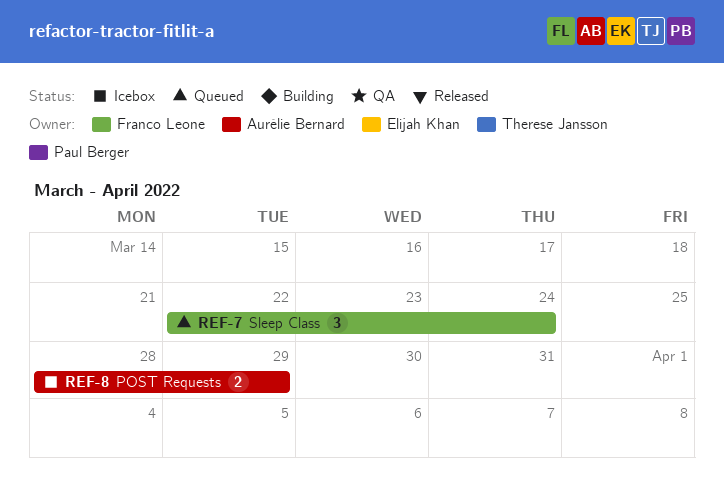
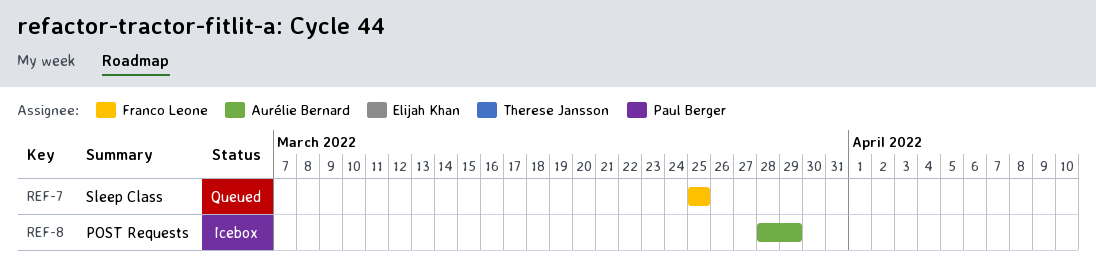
REF-7, start: Mar 22 -> Mar 25
REF-7, due: Mar 24 -> Mar 25

